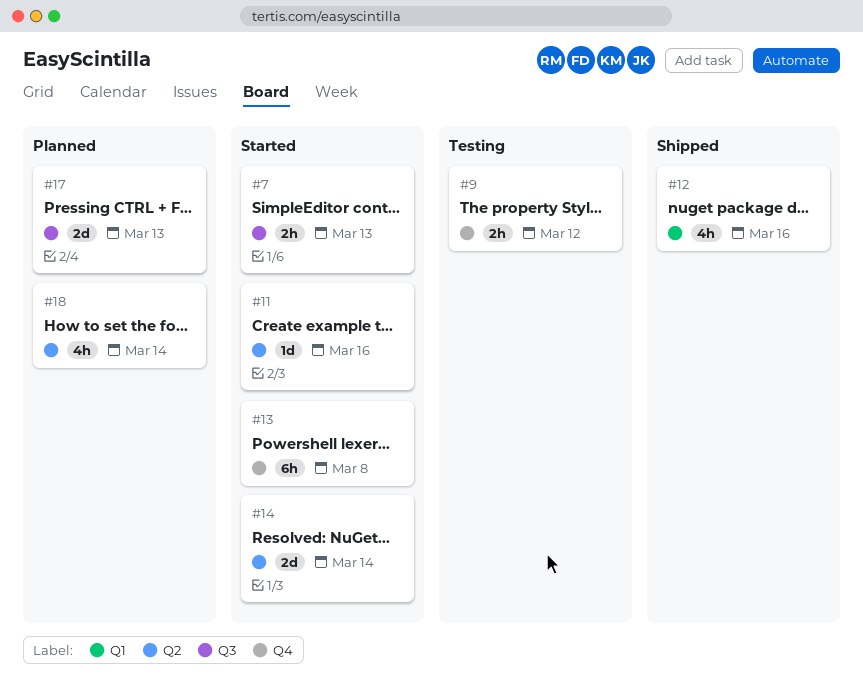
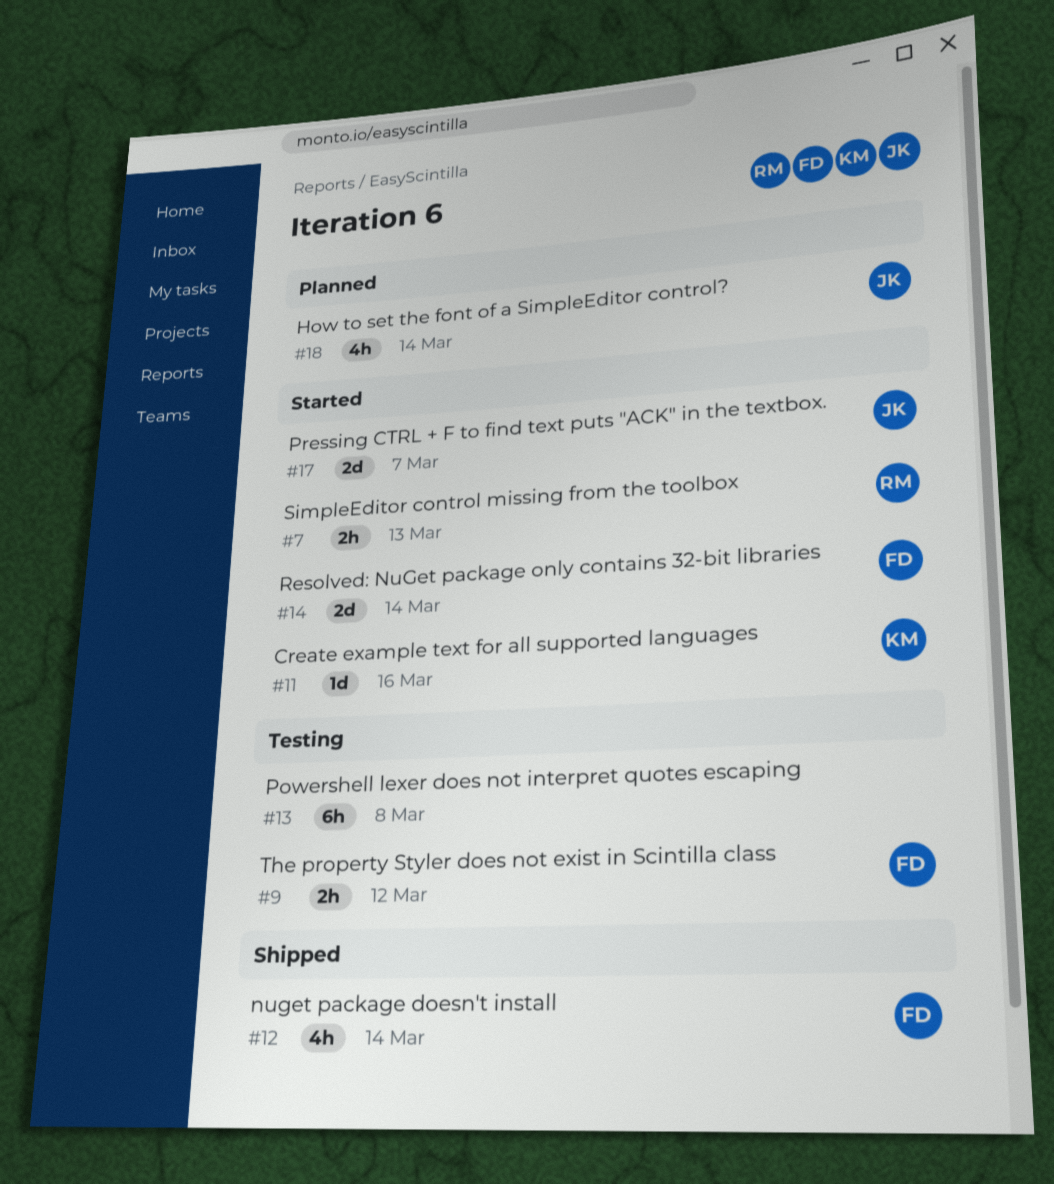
#12, due: Mar 16 -> Mar 14
#13, status: Started -> Testing
#17, status: Planned -> Started
#17, due: Mar 13 -> Mar 7

